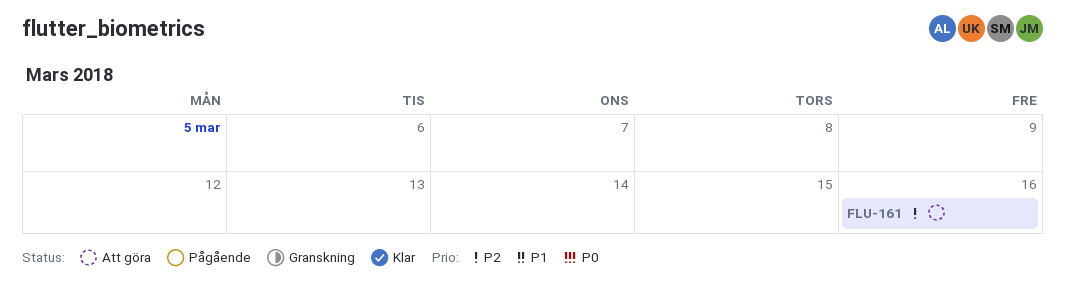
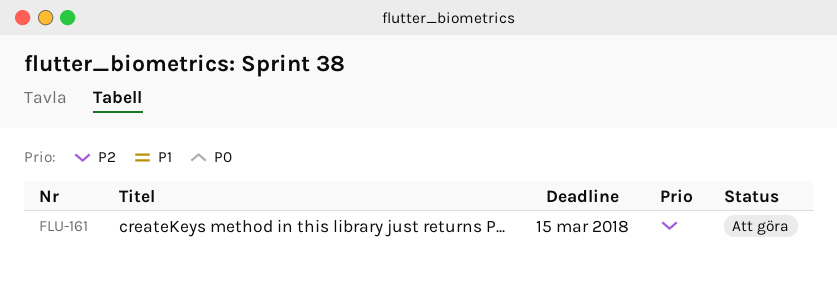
FLU-161, due: Mar 16 -> Mar 15

